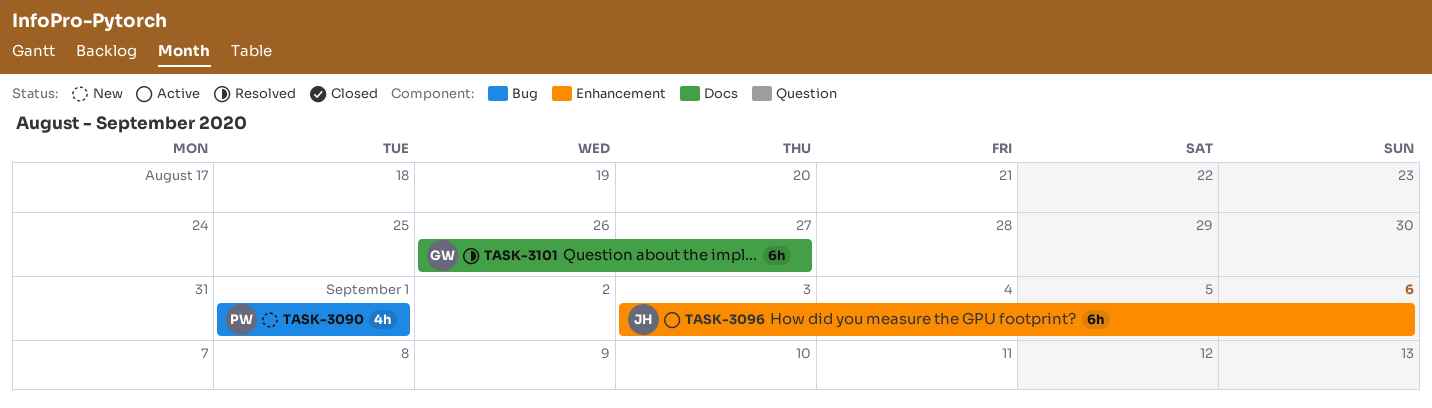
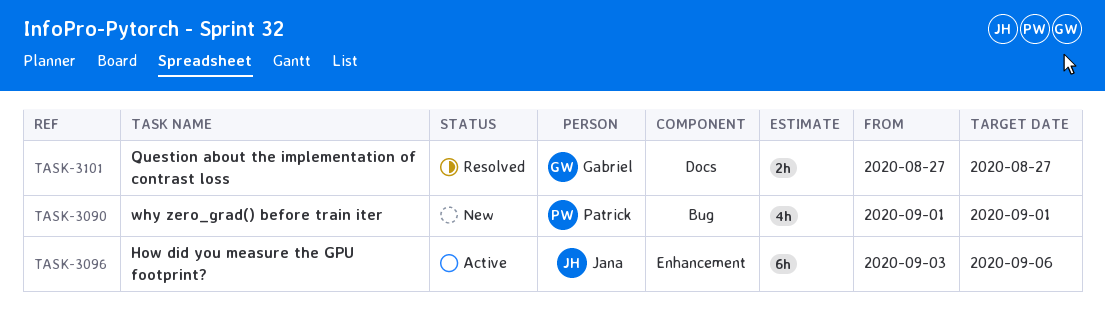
TASK-3101, estimate: 6h -> 2h
TASK-3101, start: Aug 26 -> Aug 27

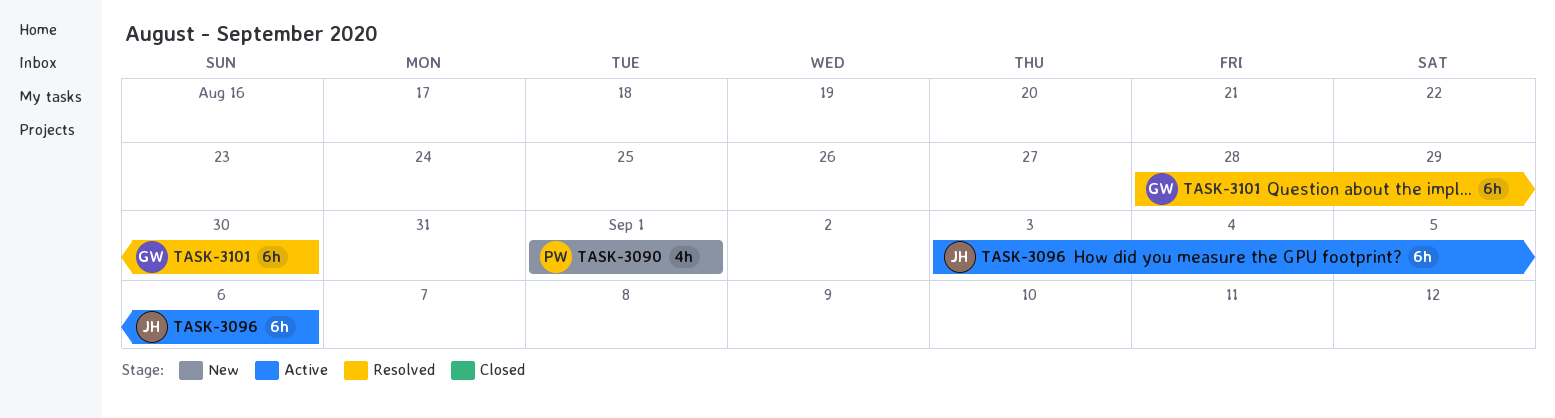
TASK-3101, estimate: 2h -> 6h
TASK-3101, start: Aug 27 -> Aug 28
TASK-3101, due: Aug 27 -> Aug 30

